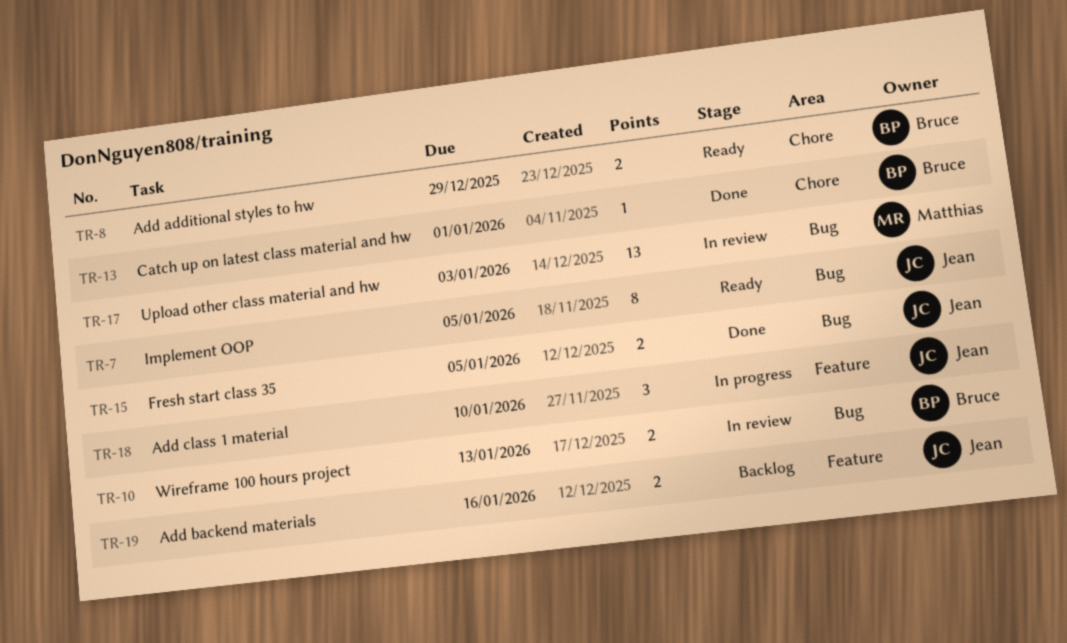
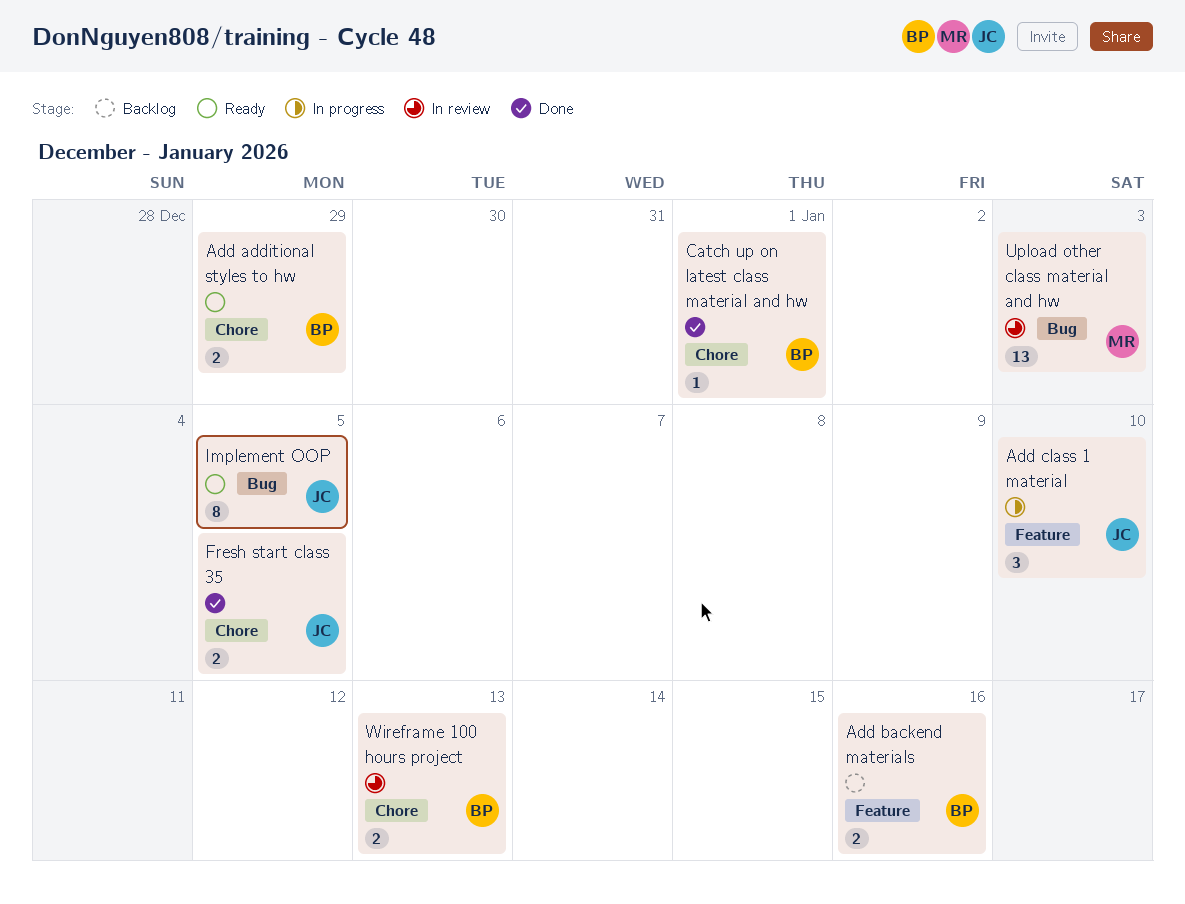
Add backend materials, owner: Jean -> Bruce
Fresh start class 35, label: Bug -> Chore
Wireframe 100 hours project, label: Bug -> Chore

